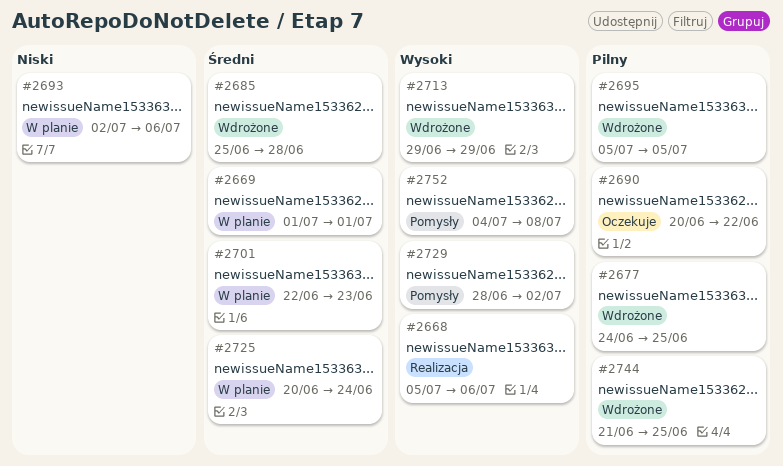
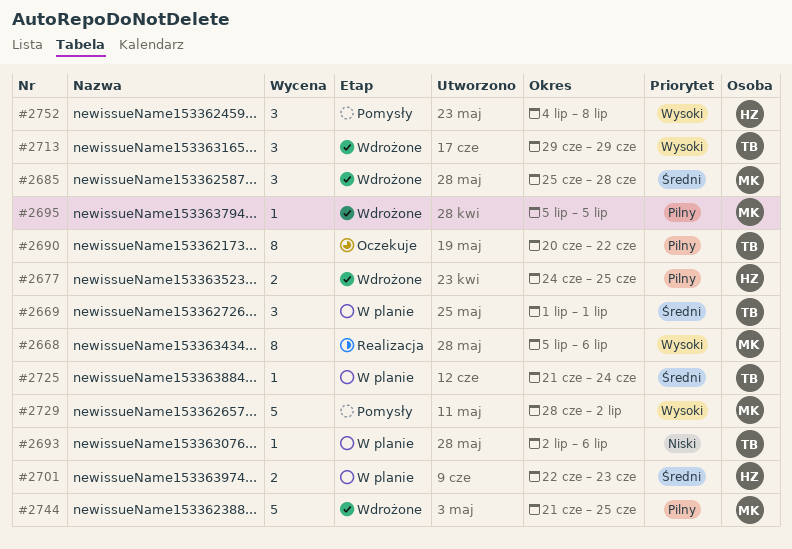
#2725, start: Jun 20 -> Jun 21

